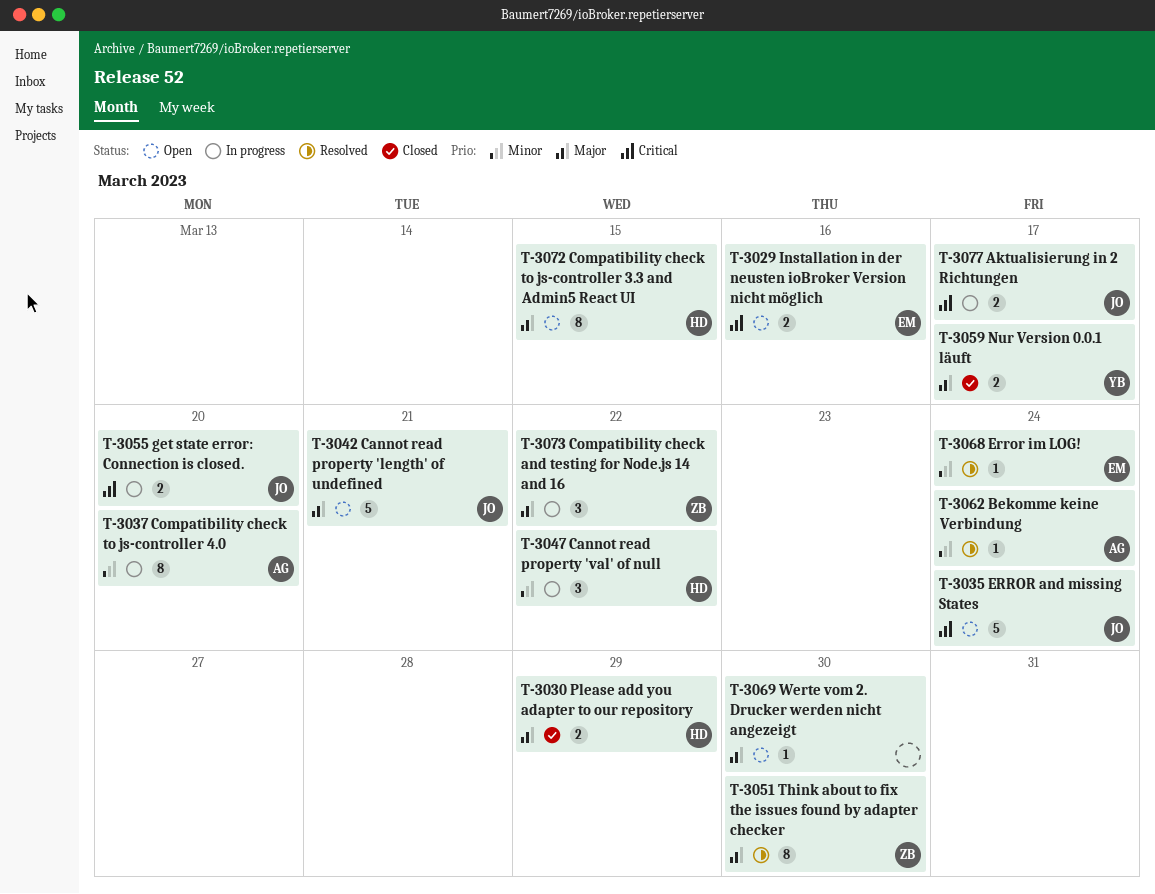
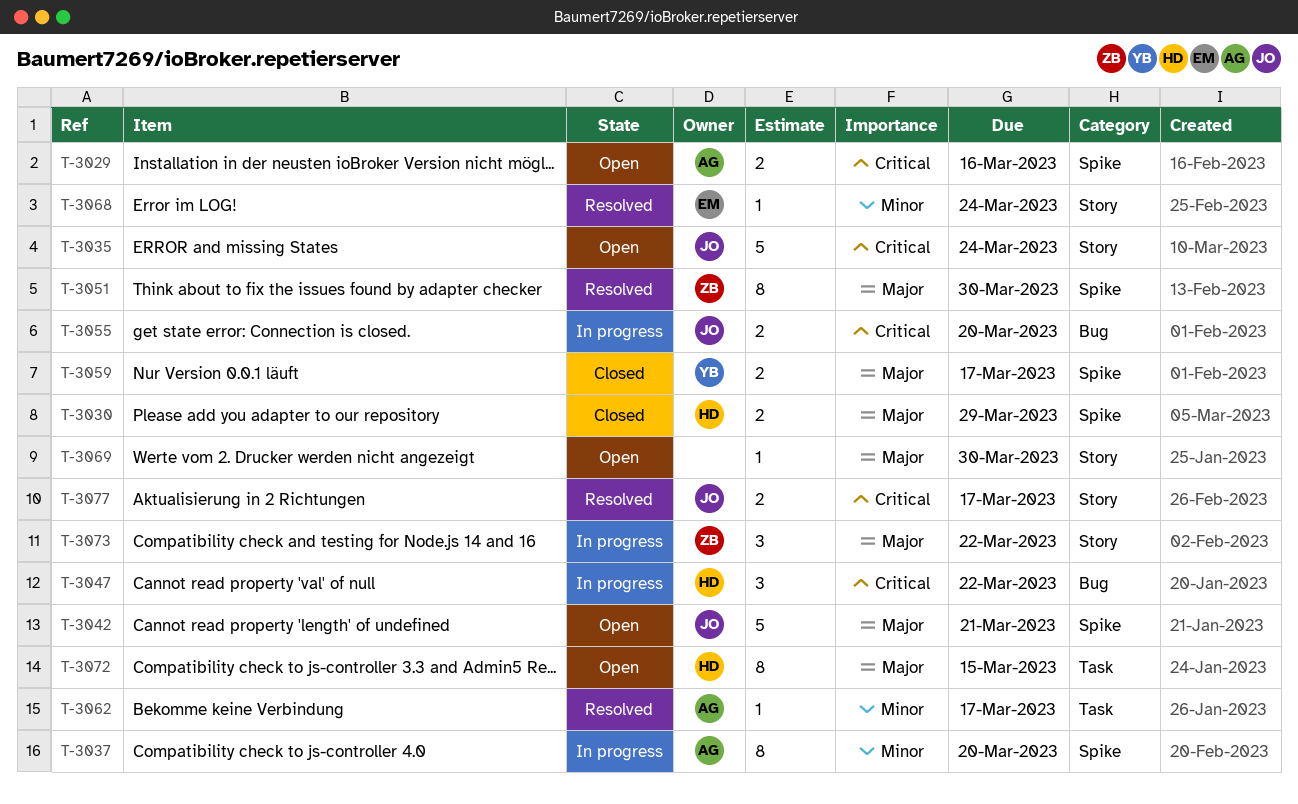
T-3029, owner: EM -> AG
T-3047, priority: Minor -> Critical
T-3062, due: Mar 24 -> Mar 17
T-3077, status: In progress -> Resolved

